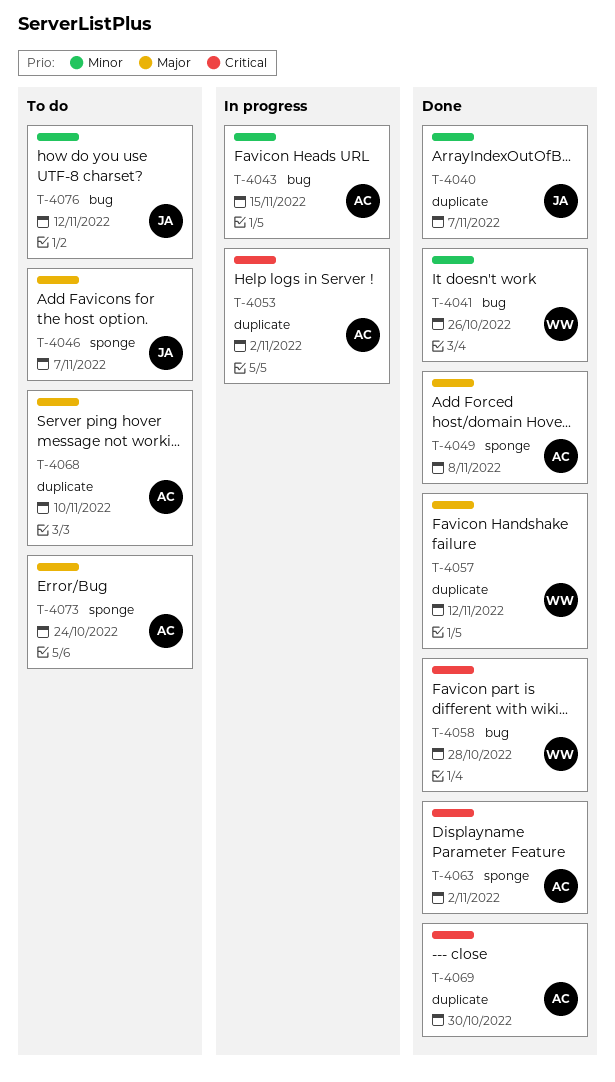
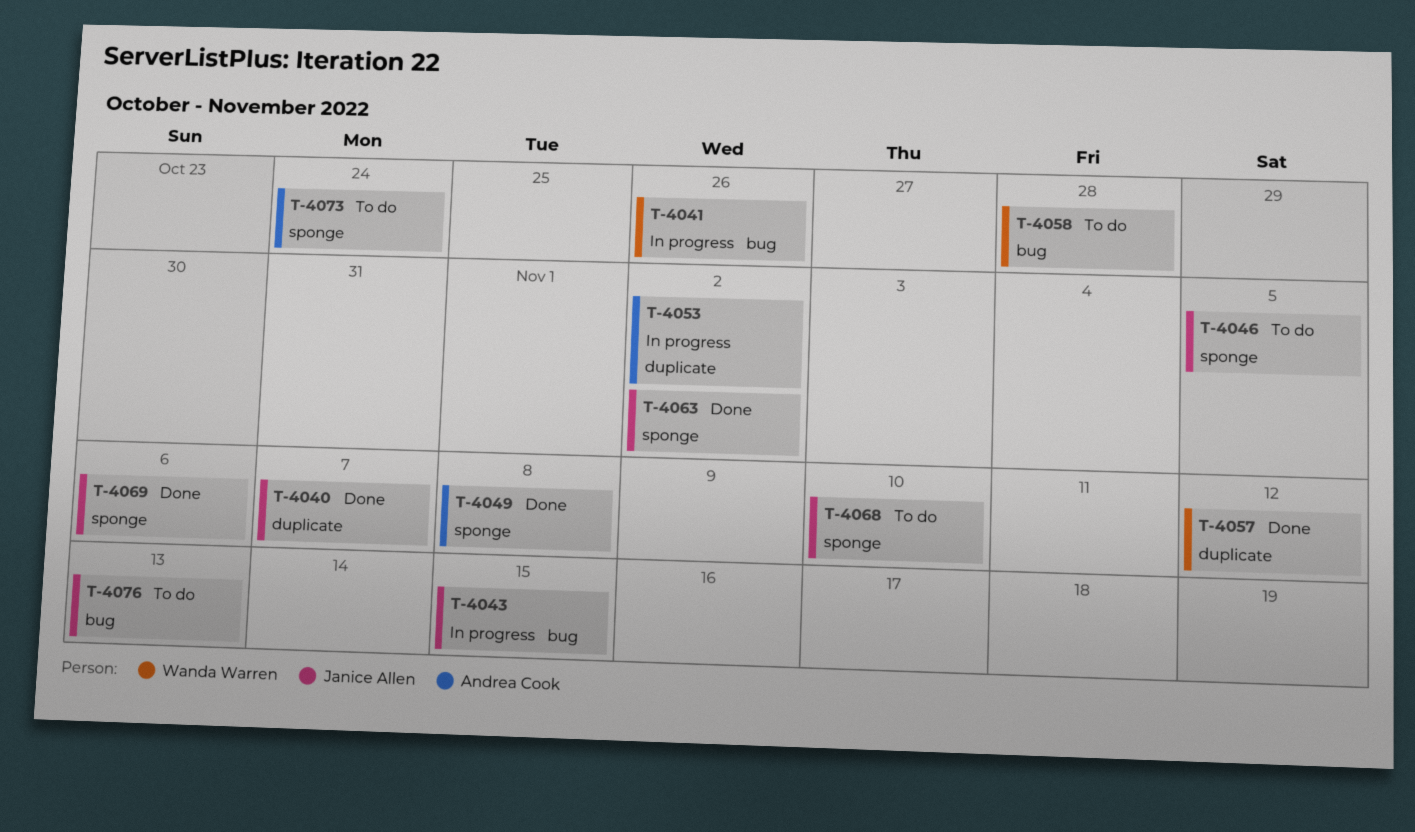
T-4041, status: Done -> In progress
T-4043, owner: Andrea Cook -> Janice Allen
T-4046, due: Nov 7 -> Nov 5
T-4058, status: Done -> To do
T-4063, owner: Andrea Cook -> Janice Allen
T-4068, owner: Andrea Cook -> Janice Allen
T-4068, label: duplicate -> sponge
T-4069, owner: Andrea Cook -> Janice Allen
T-4069, label: duplicate -> sponge
T-4069, due: Oct 30 -> Nov 6
T-4076, due: Nov 12 -> Nov 13

